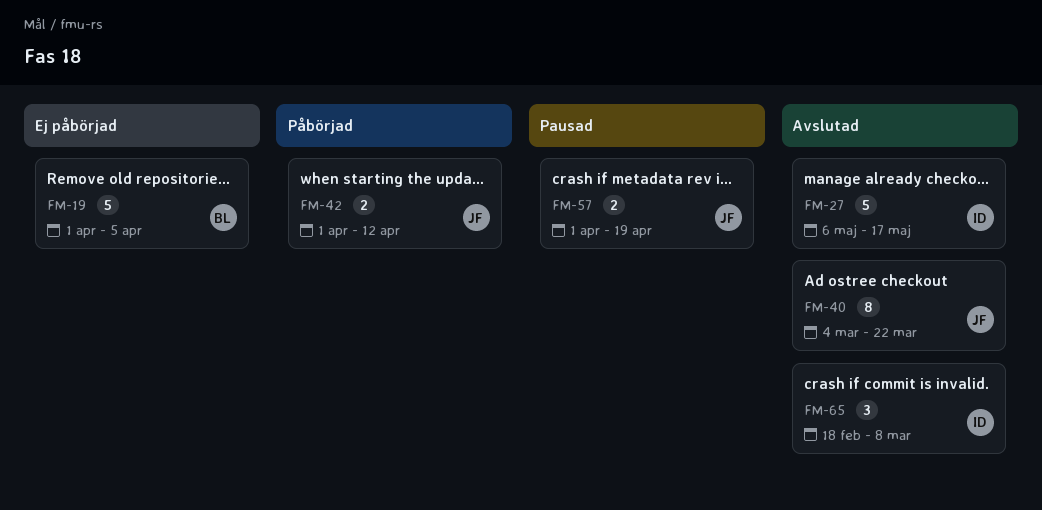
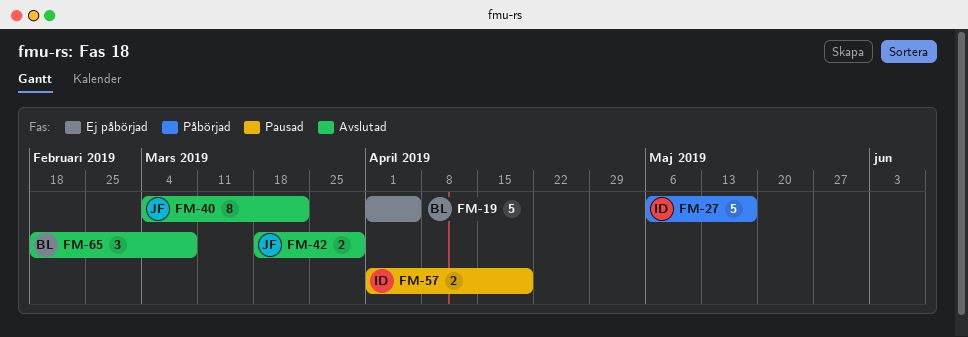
FM-27, status: Avslutad -> Påbörjad
FM-42, status: Påbörjad -> Avslutad
FM-42, start: Apr 1 -> Mar 18
FM-42, due: Apr 12 -> Mar 29
FM-57, owner: JF -> ID
FM-65, owner: ID -> BL

